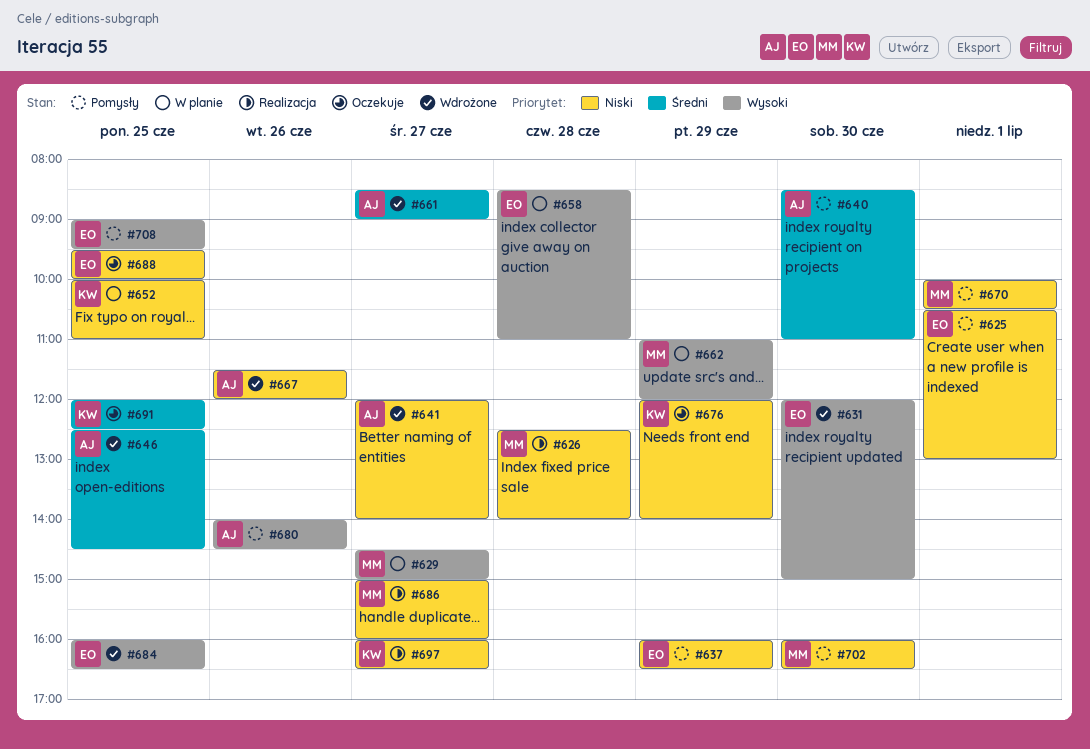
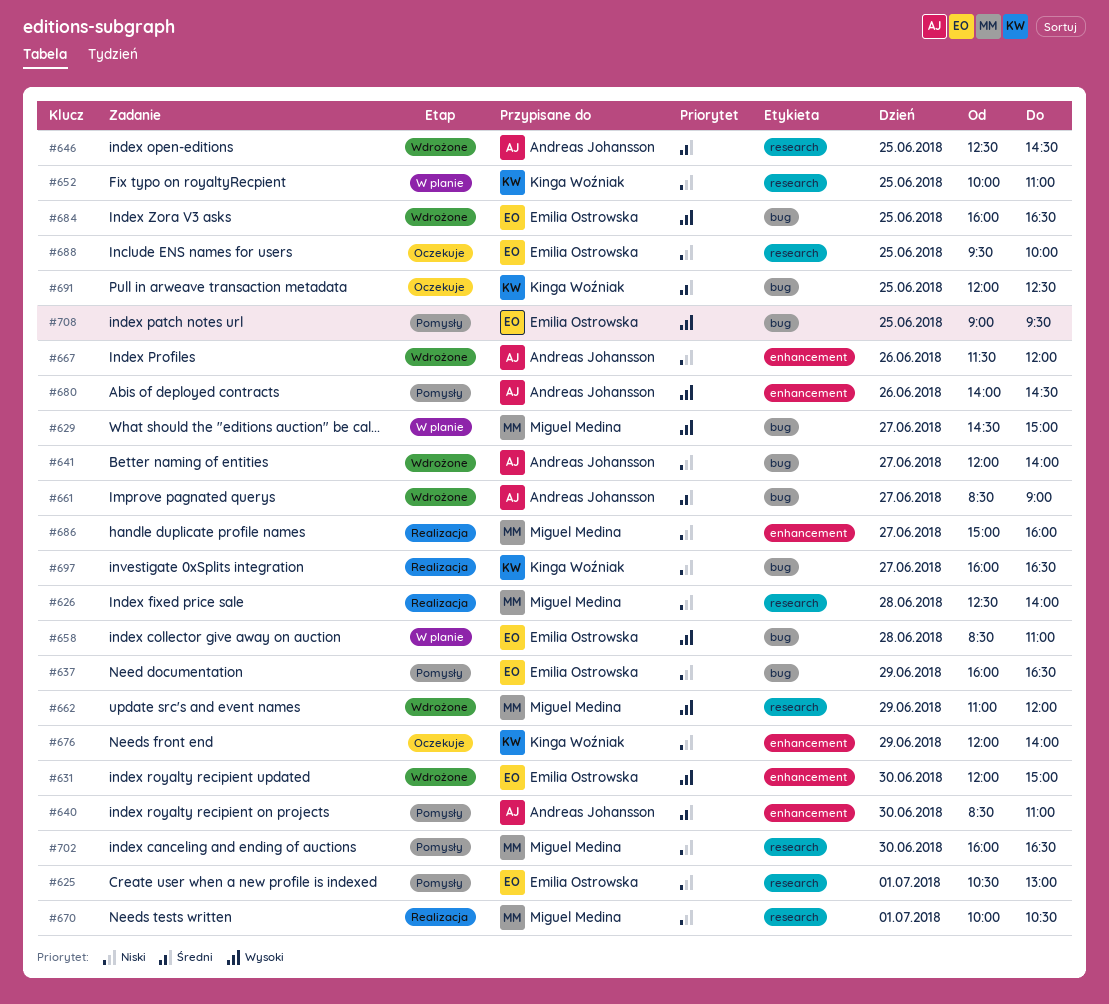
#662, status: W planie -> Wdrożone
#670, status: Pomysły -> Realizacja

